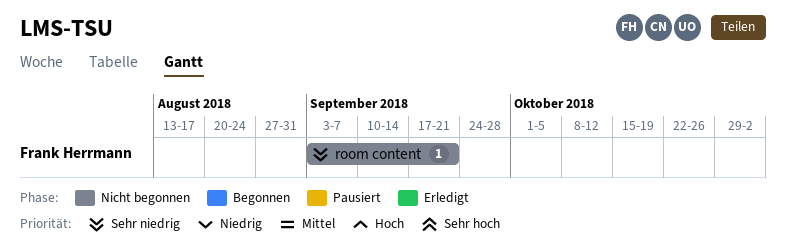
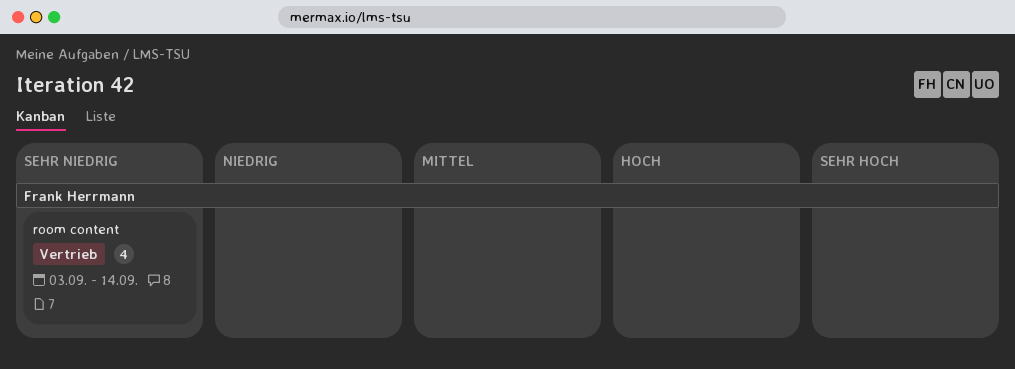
room content, estimate: 1 -> 4
room content, due: Sep 21 -> Sep 14

